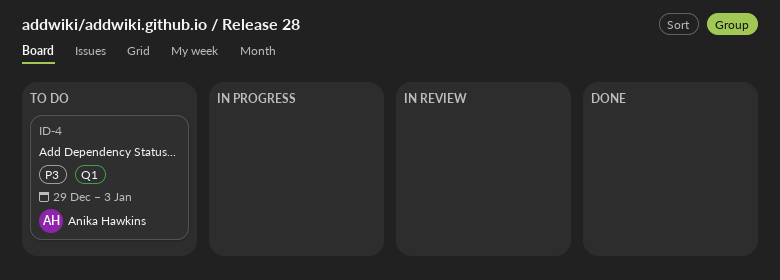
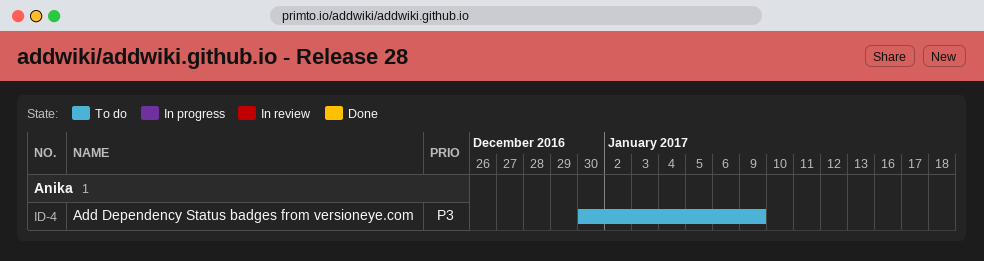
ID-4, start: Dec 29 -> Dec 30
ID-4, due: Jan 3 -> Jan 9

